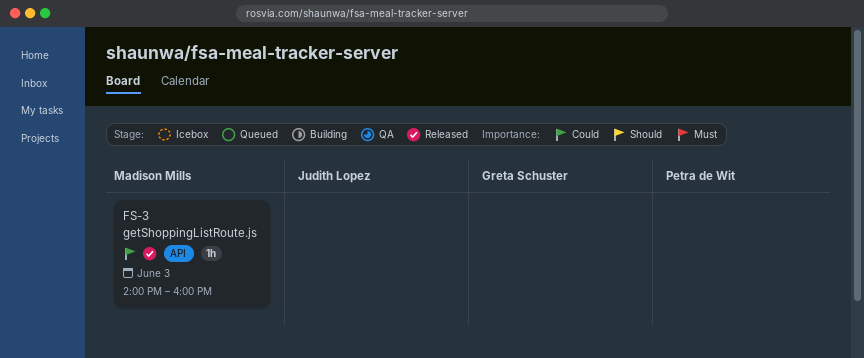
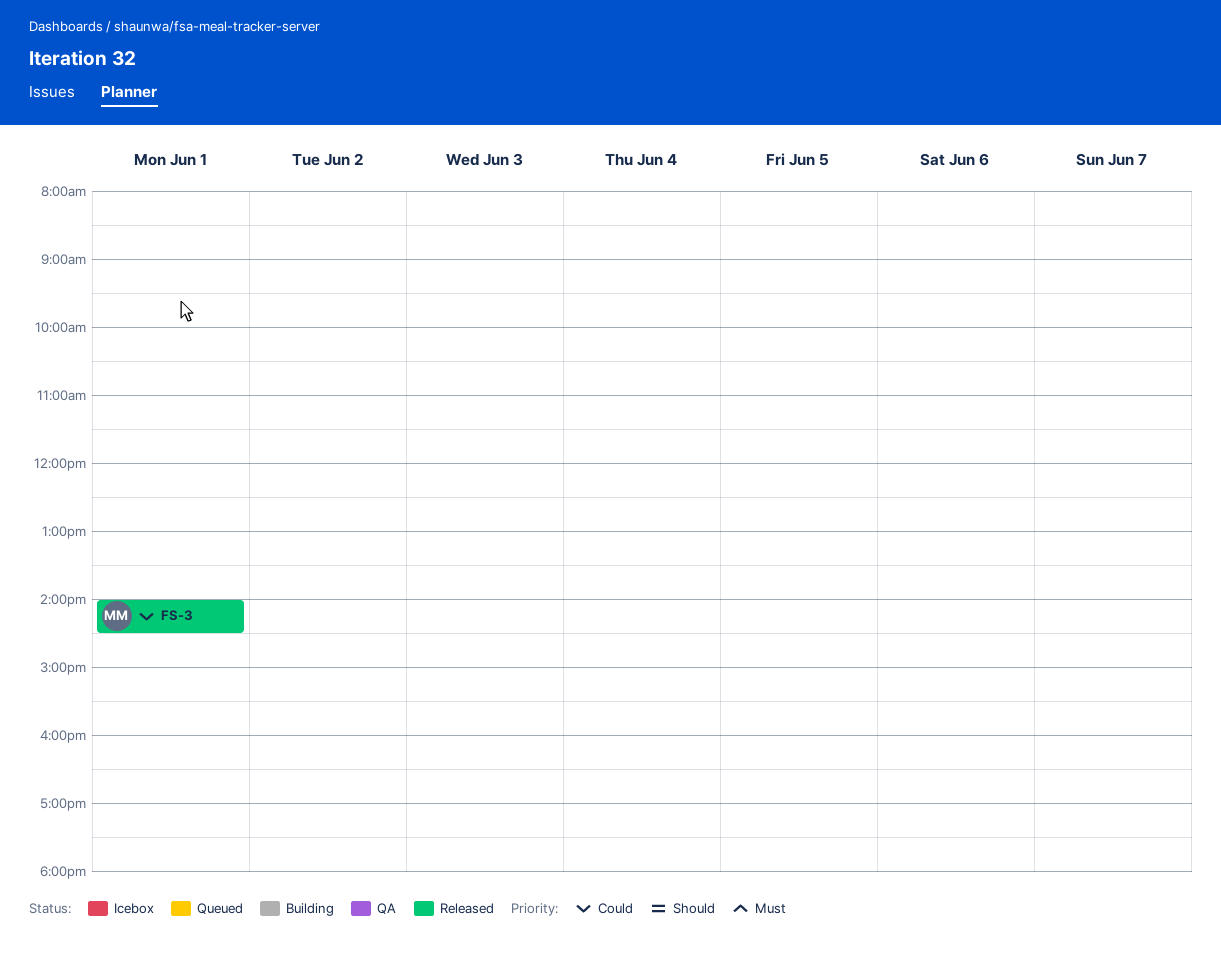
FS-3, day: Jun 3 -> Jun 1
FS-3, ends: 16:00 -> 14:30

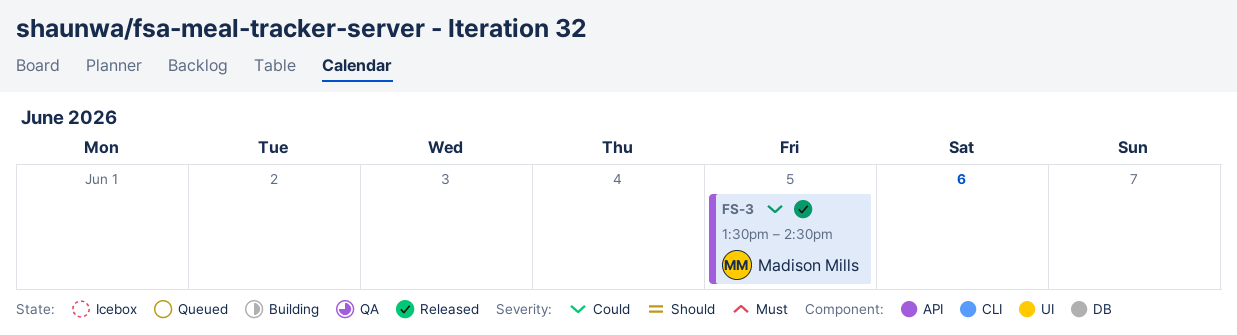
FS-3, day: Jun 1 -> Jun 5
FS-3, begins: 14:00 -> 13:30

